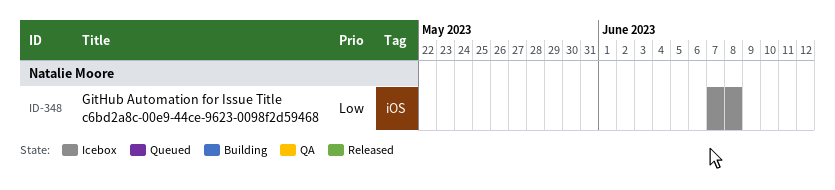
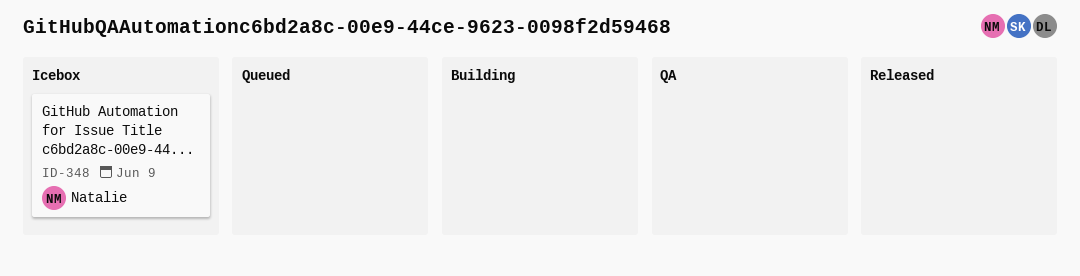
ID-348, due: Jun 8 -> Jun 9

